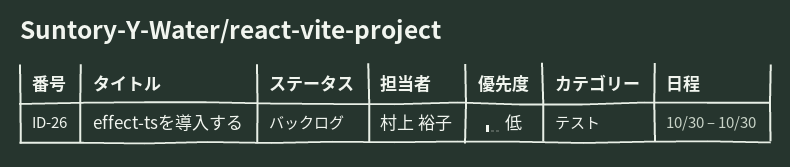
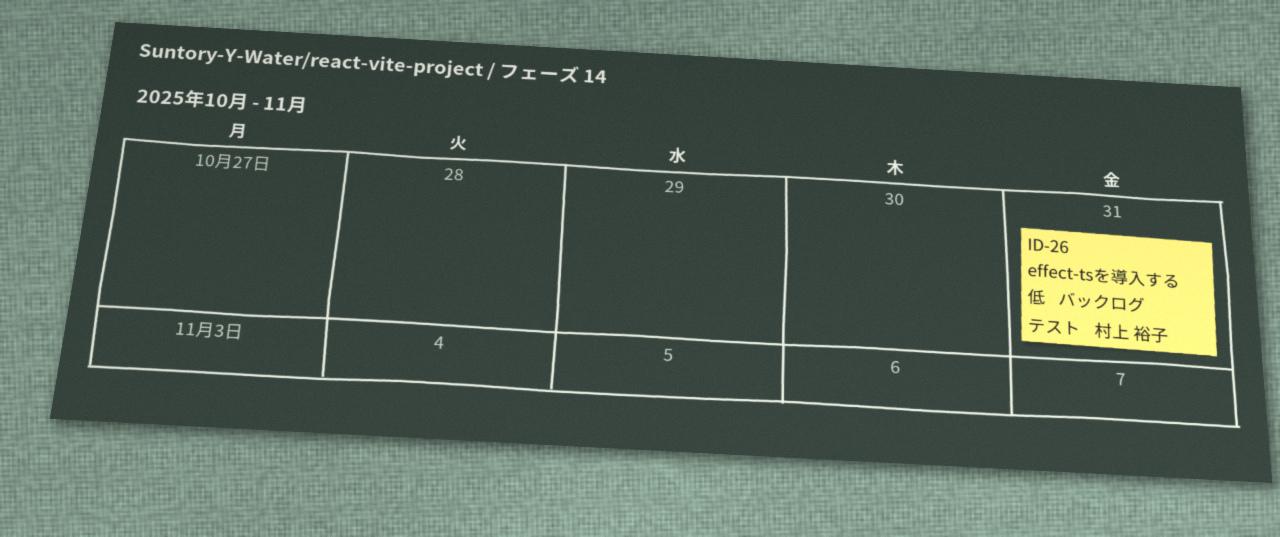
ID-26, due: Oct 30 -> Oct 31

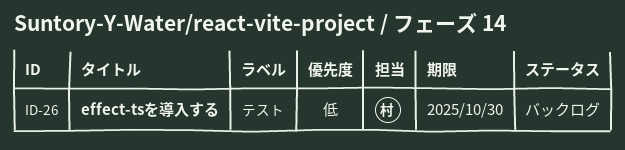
ID-26, due: Oct 31 -> Oct 30

